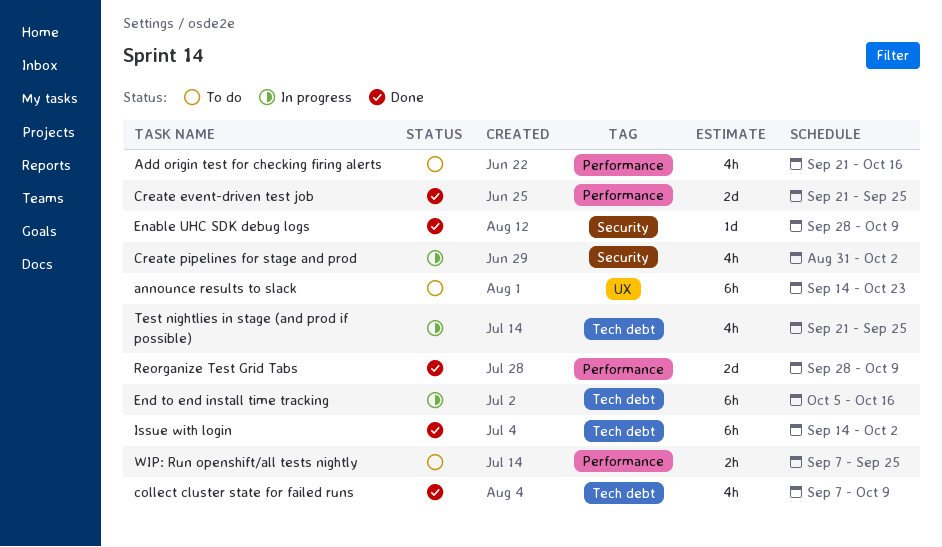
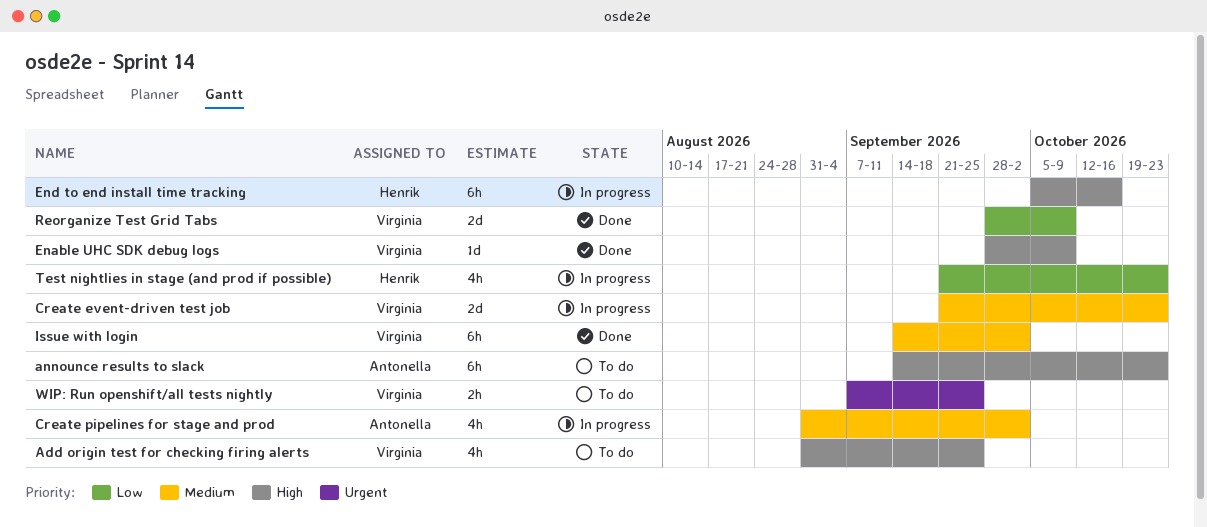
Add origin test for checking firing alerts, start: Sep 21 -> Aug 31
Add origin test for checking firing alerts, due: Oct 16 -> Sep 25
collect cluster state for failed runs: present -> none
Create event-driven test job, status: Done -> In progress
Create event-driven test job, due: Sep 25 -> Oct 23
Test nightlies in stage (and prod if possible), due: Sep 25 -> Oct 23

